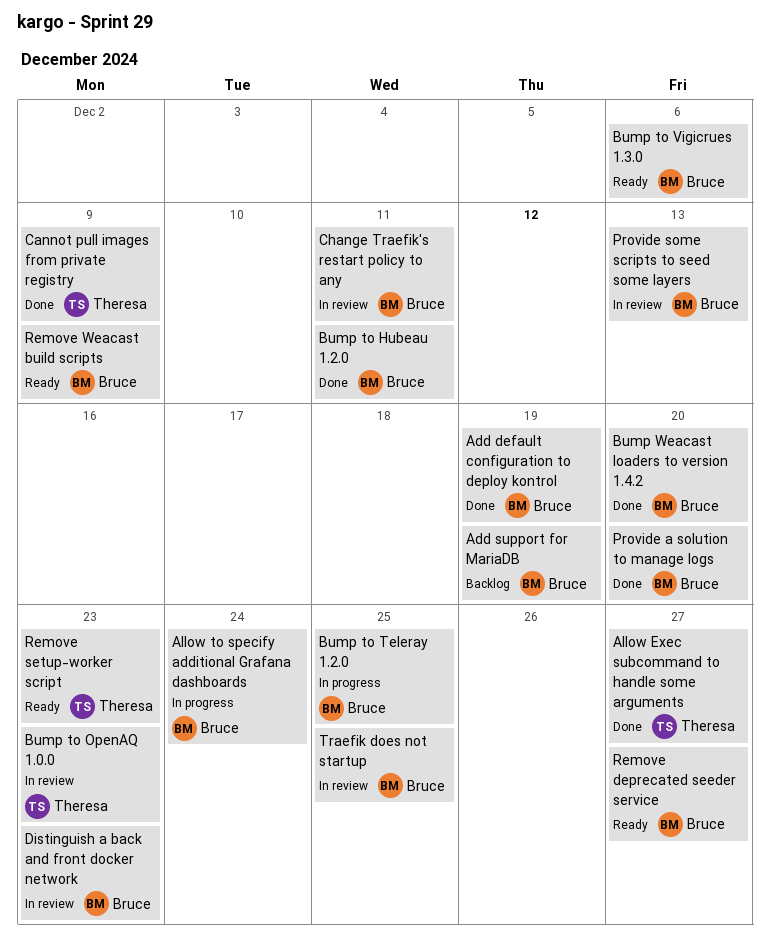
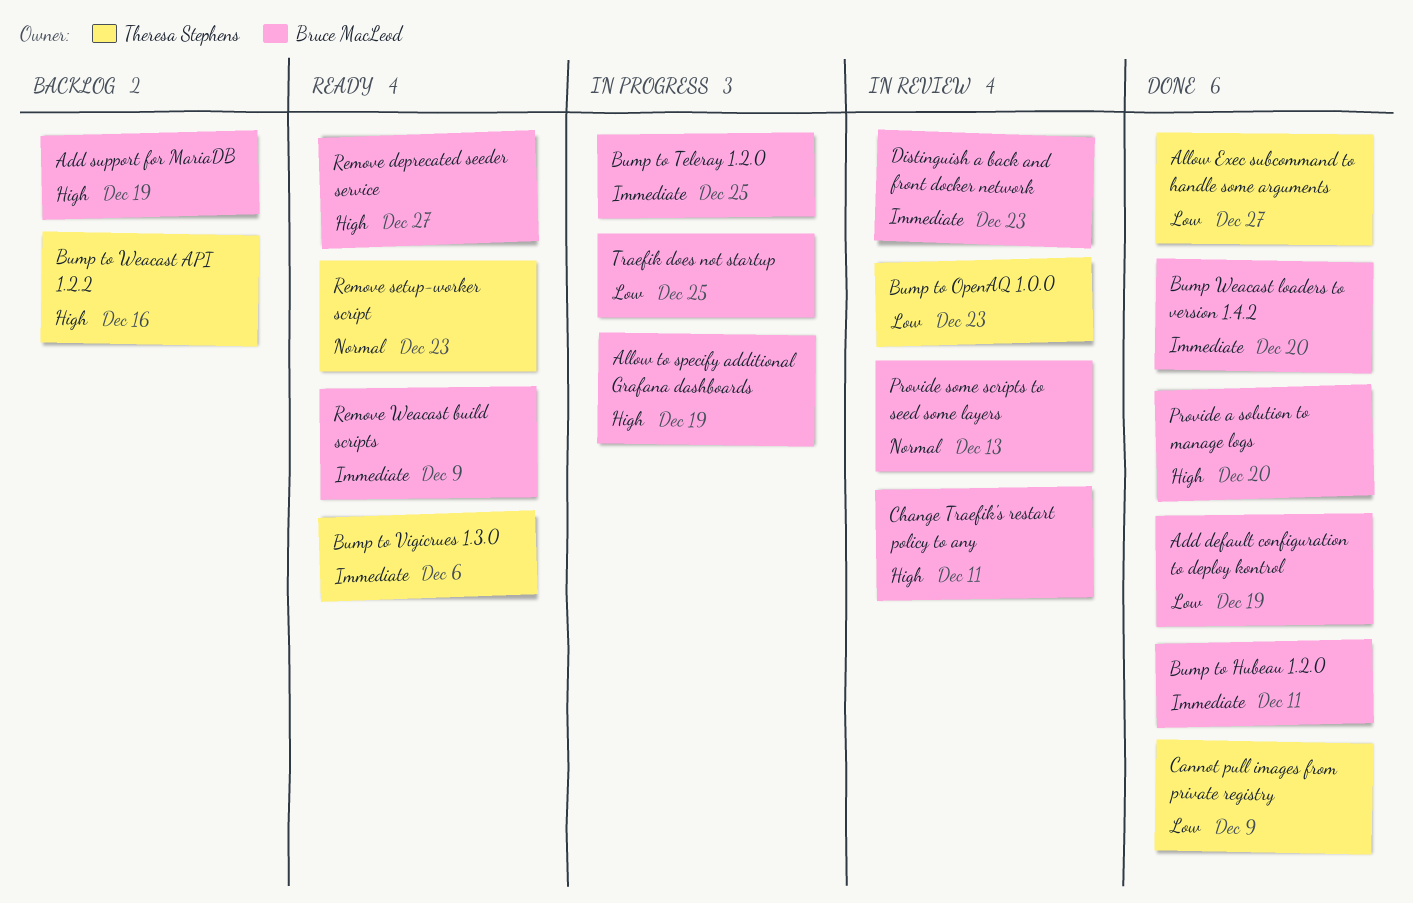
Allow to specify additional Grafana dashboards, due: Dec 24 -> Dec 19
Bump to Vigicrues 1.3.0, owner: Bruce MacLeod -> Theresa Stephens
Bump to Weacast API 1.2.2: none -> present
Traefik does not startup, status: In review -> In progress

